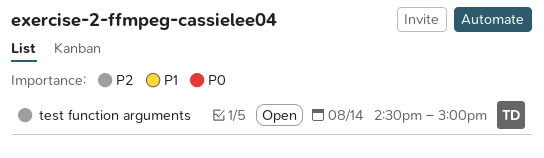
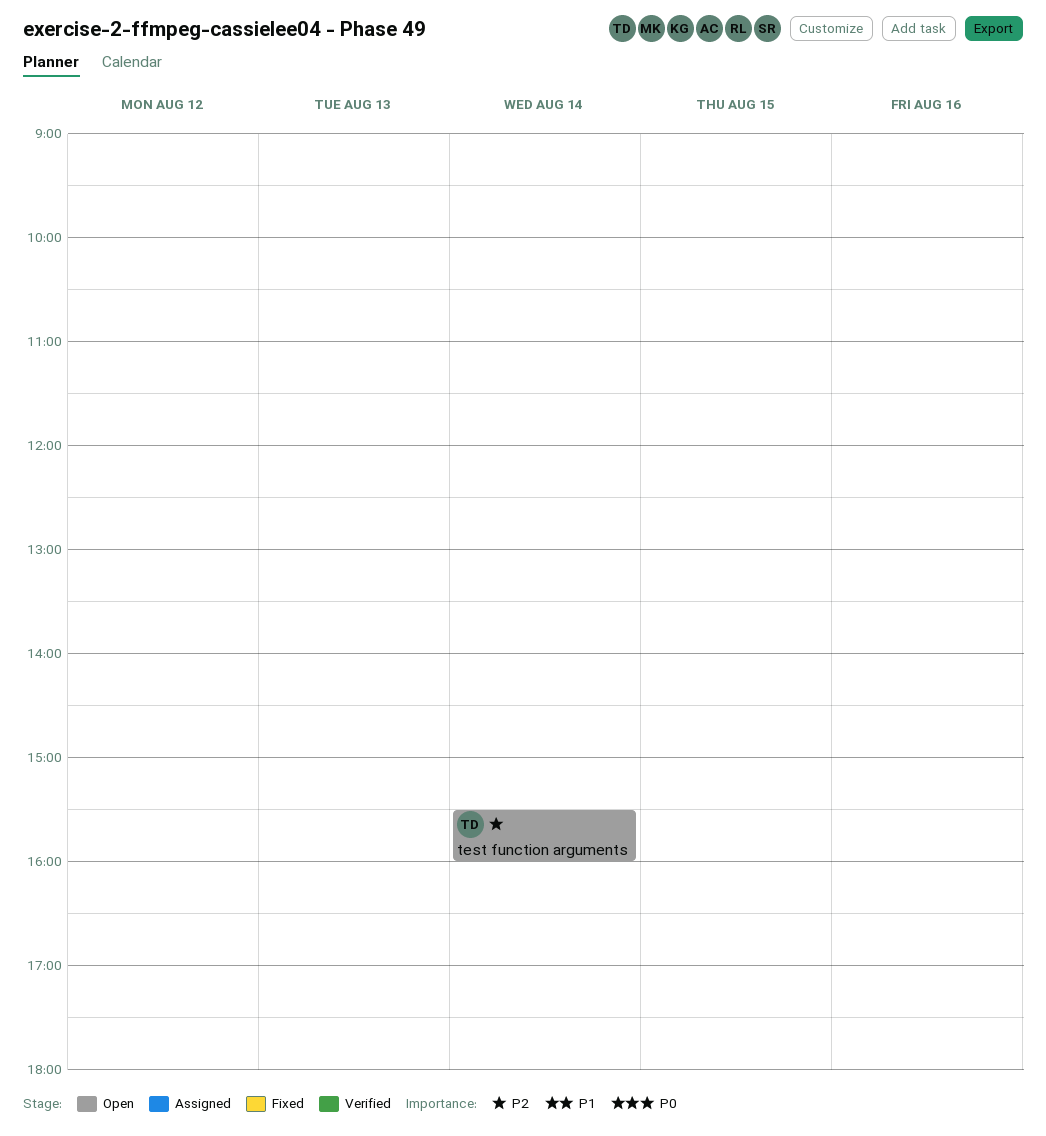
test function arguments, begins: 14:30 -> 15:30
test function arguments, ends: 15:00 -> 16:00

